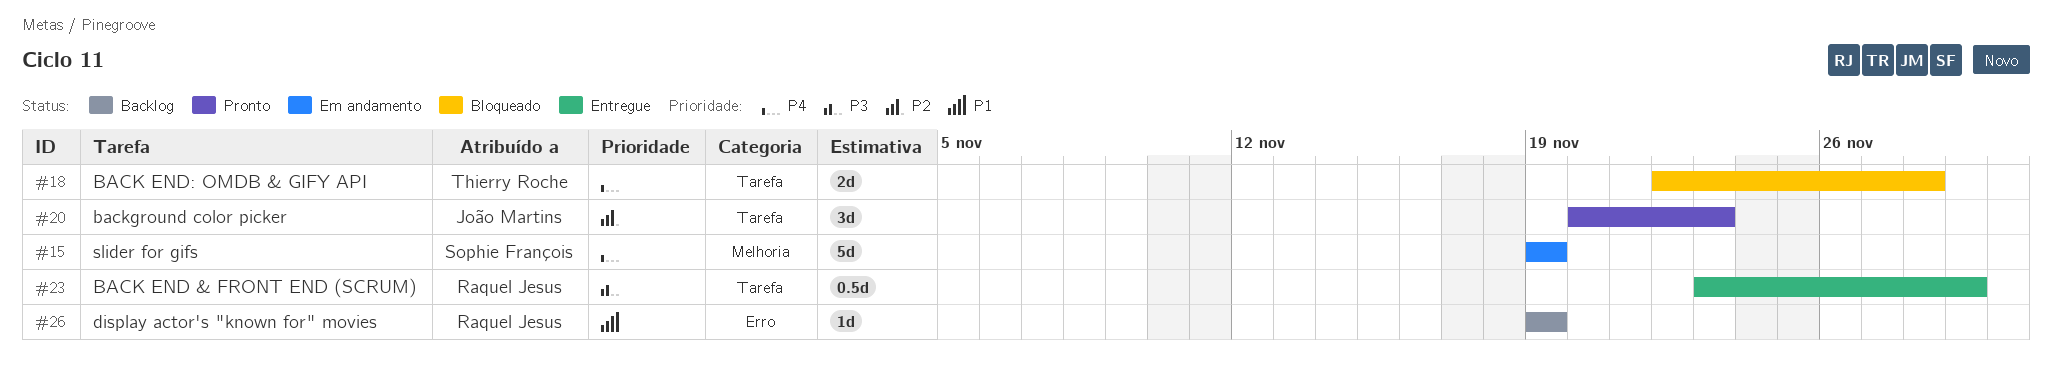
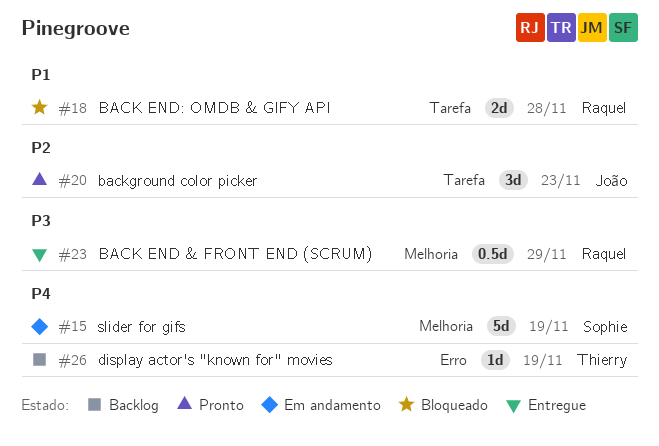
#18, owner: Thierry Roche -> Raquel Jesus
#18, priority: P4 -> P1
#23, label: Tarefa -> Melhoria
#26, owner: Raquel Jesus -> Thierry Roche
#26, priority: P1 -> P4

